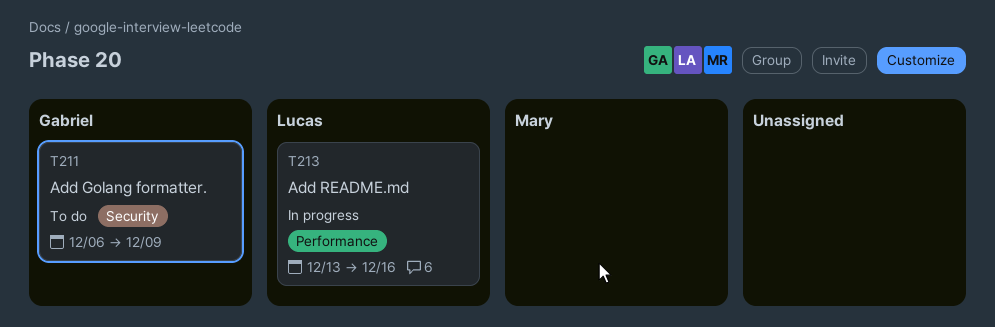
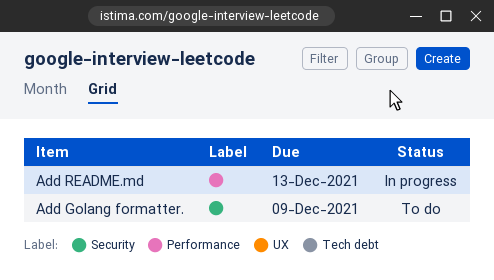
Add README.md, due: Dec 16 -> Dec 13

